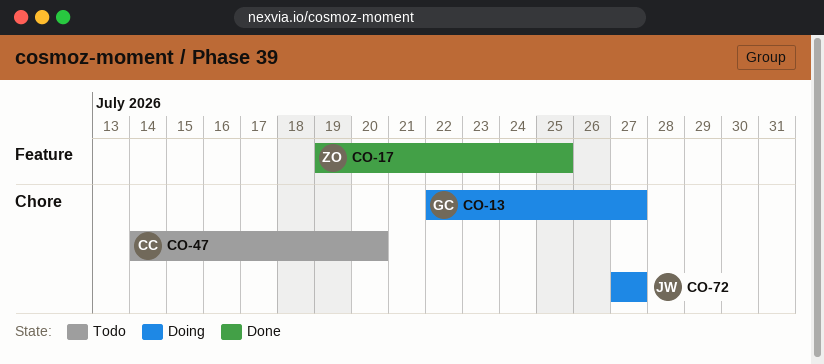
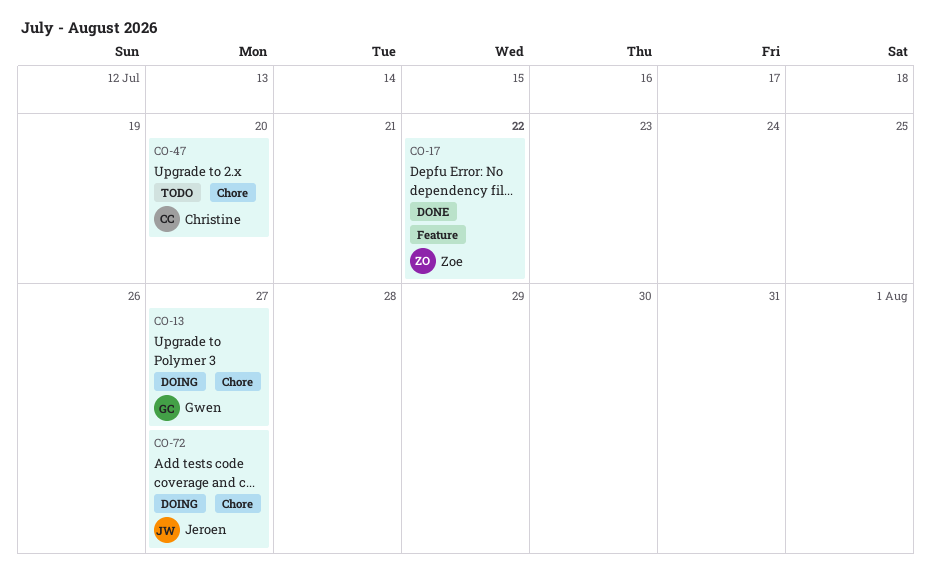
CO-17, due: Jul 25 -> Jul 22

